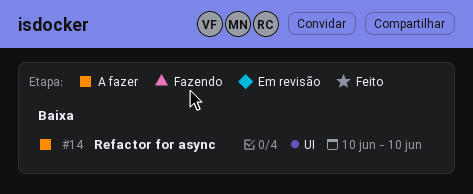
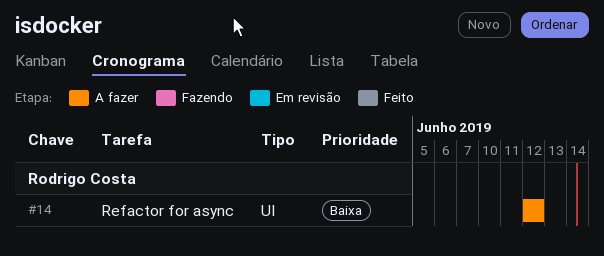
#14, start: Jun 10 -> Jun 12
#14, due: Jun 10 -> Jun 12

